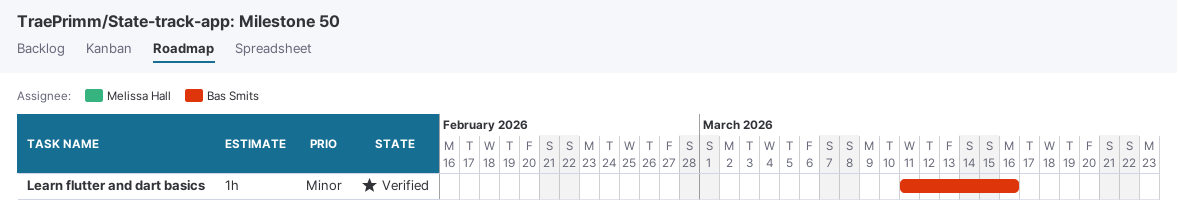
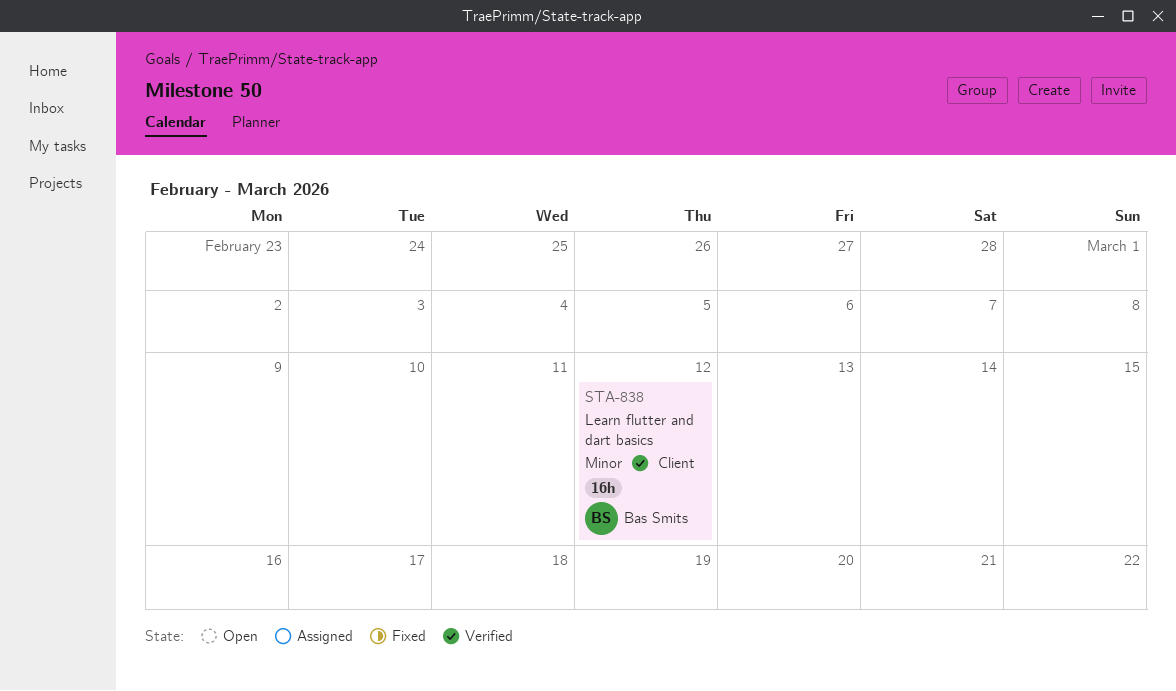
Learn flutter and dart basics, estimate: 1h -> 16h
Learn flutter and dart basics, due: Mar 16 -> Mar 12

